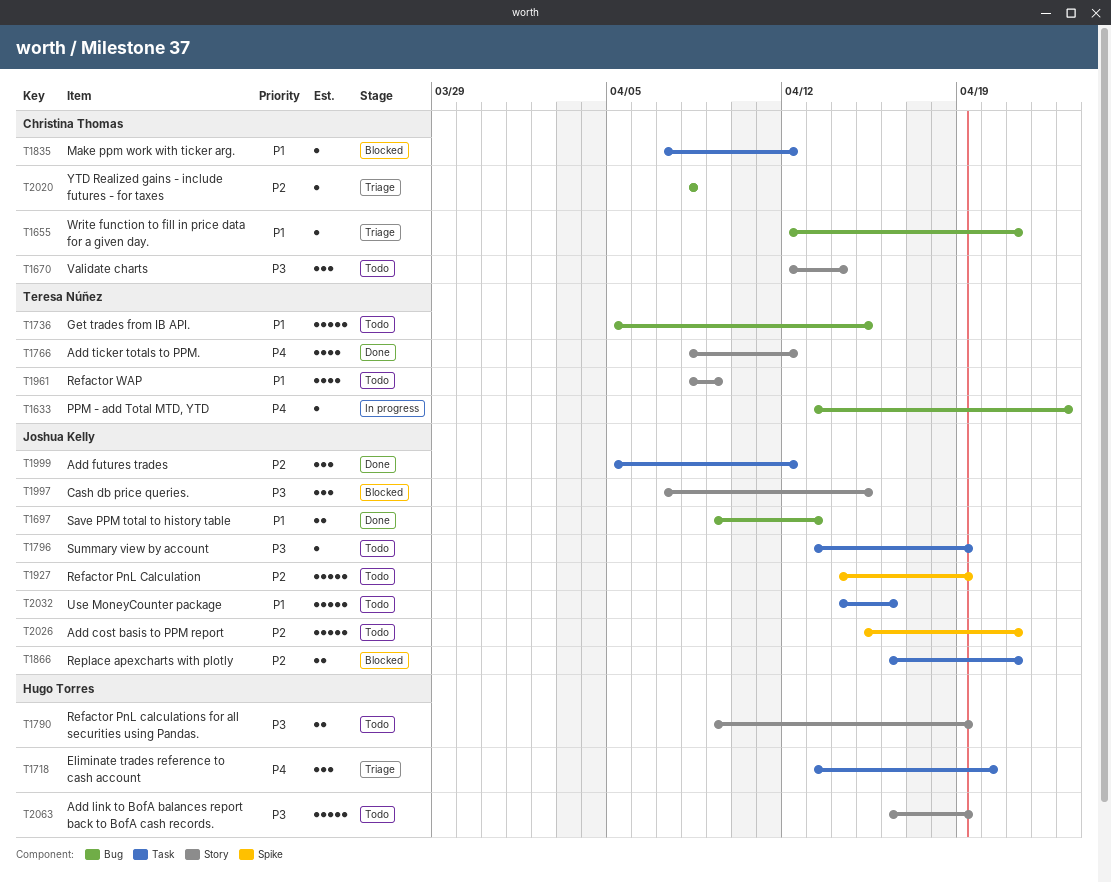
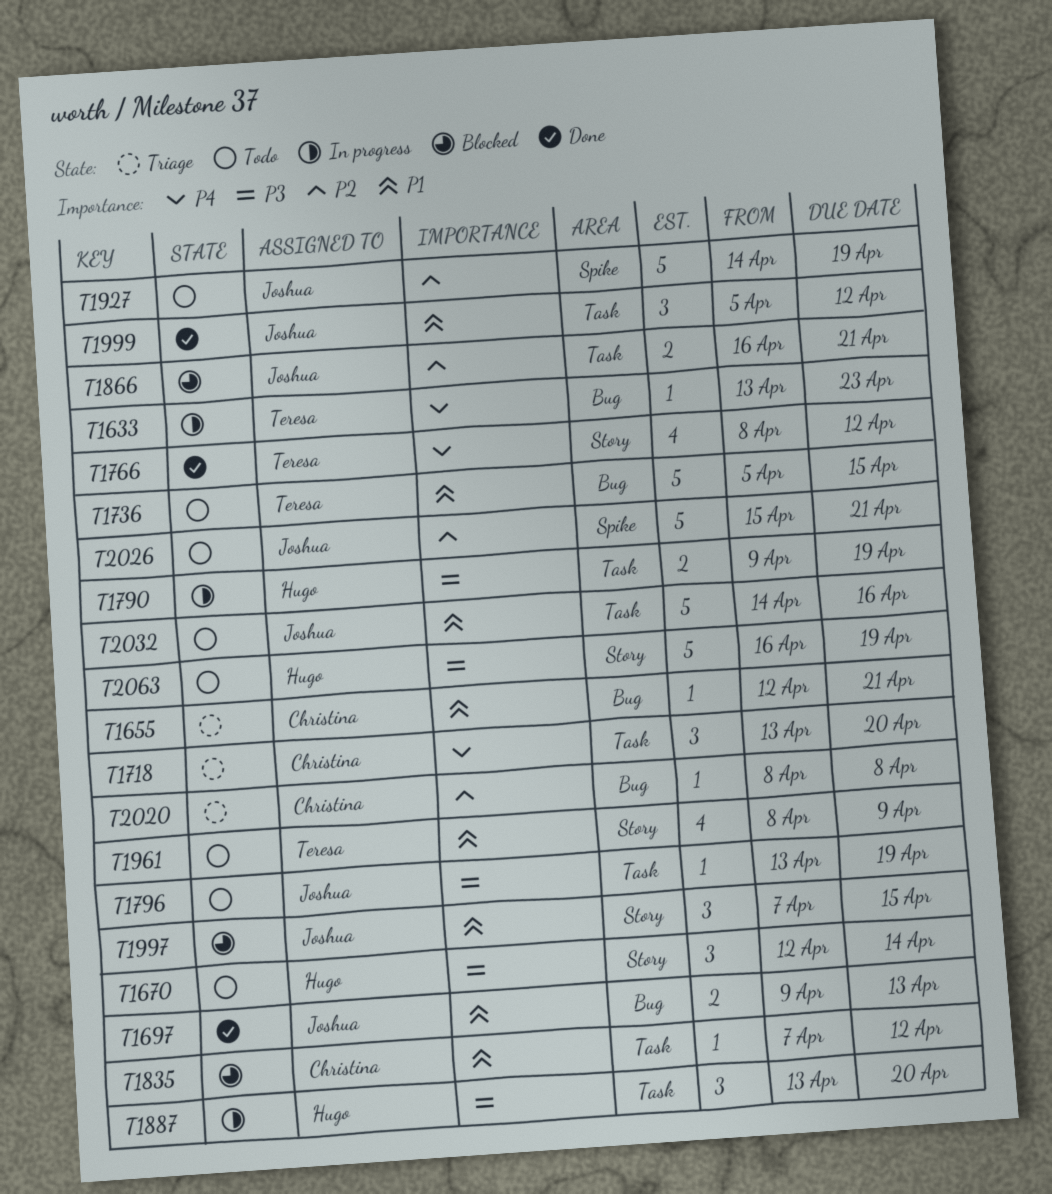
T1670, owner: Christina Thomas -> Hugo Torres
T1718, owner: Hugo Torres -> Christina Thomas
T1790, status: Todo -> In progress
T1790, label: Story -> Task
T1887: none -> present
T1997, priority: P3 -> P1
T1999, priority: P2 -> P1

